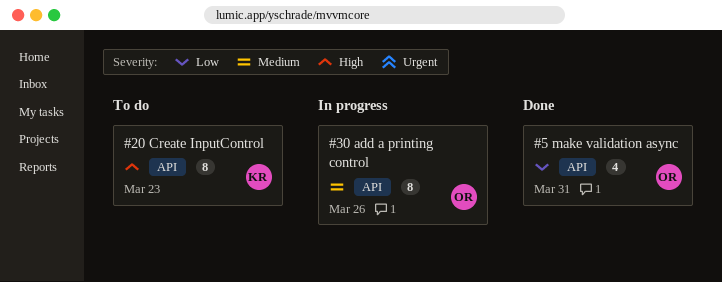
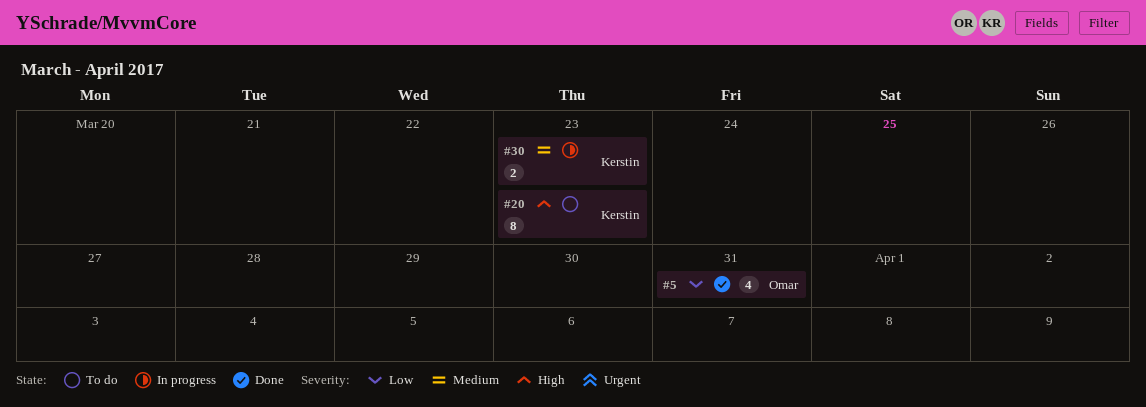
#30, owner: Omar -> Kerstin
#30, estimate: 8 -> 2
#30, due: Mar 26 -> Mar 23

